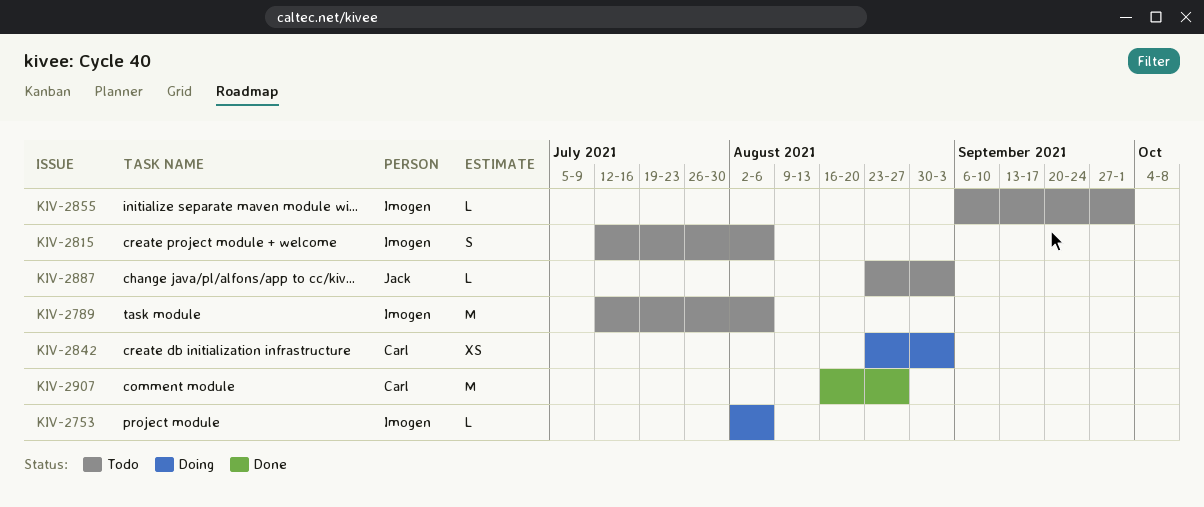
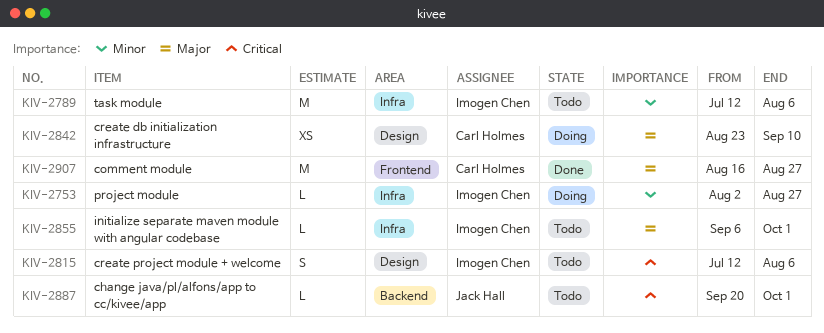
KIV-2753, due: Aug 6 -> Aug 27
KIV-2842, due: Sep 3 -> Sep 10
KIV-2887, start: Aug 23 -> Sep 20
KIV-2887, due: Sep 3 -> Oct 1

